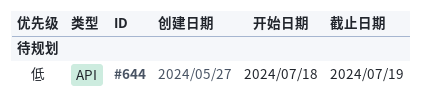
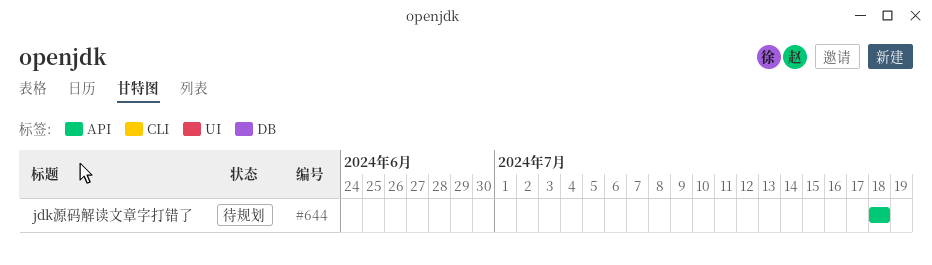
#644, due: Jul 19 -> Jul 18

